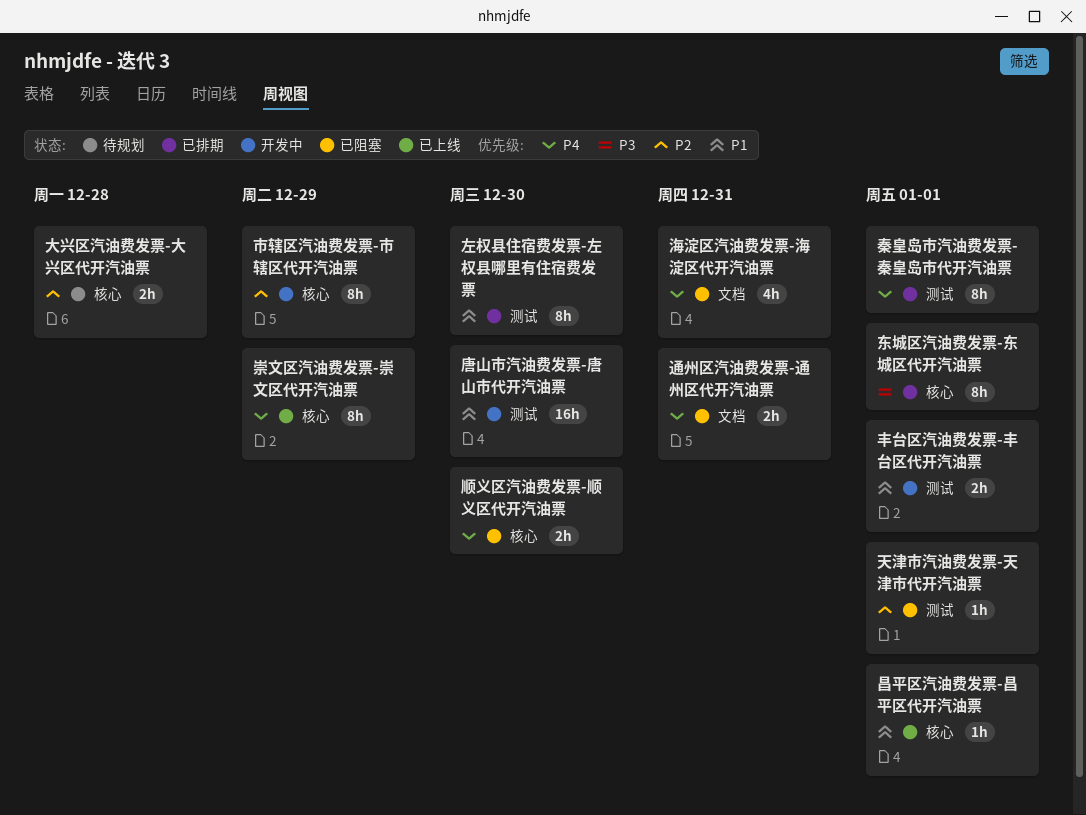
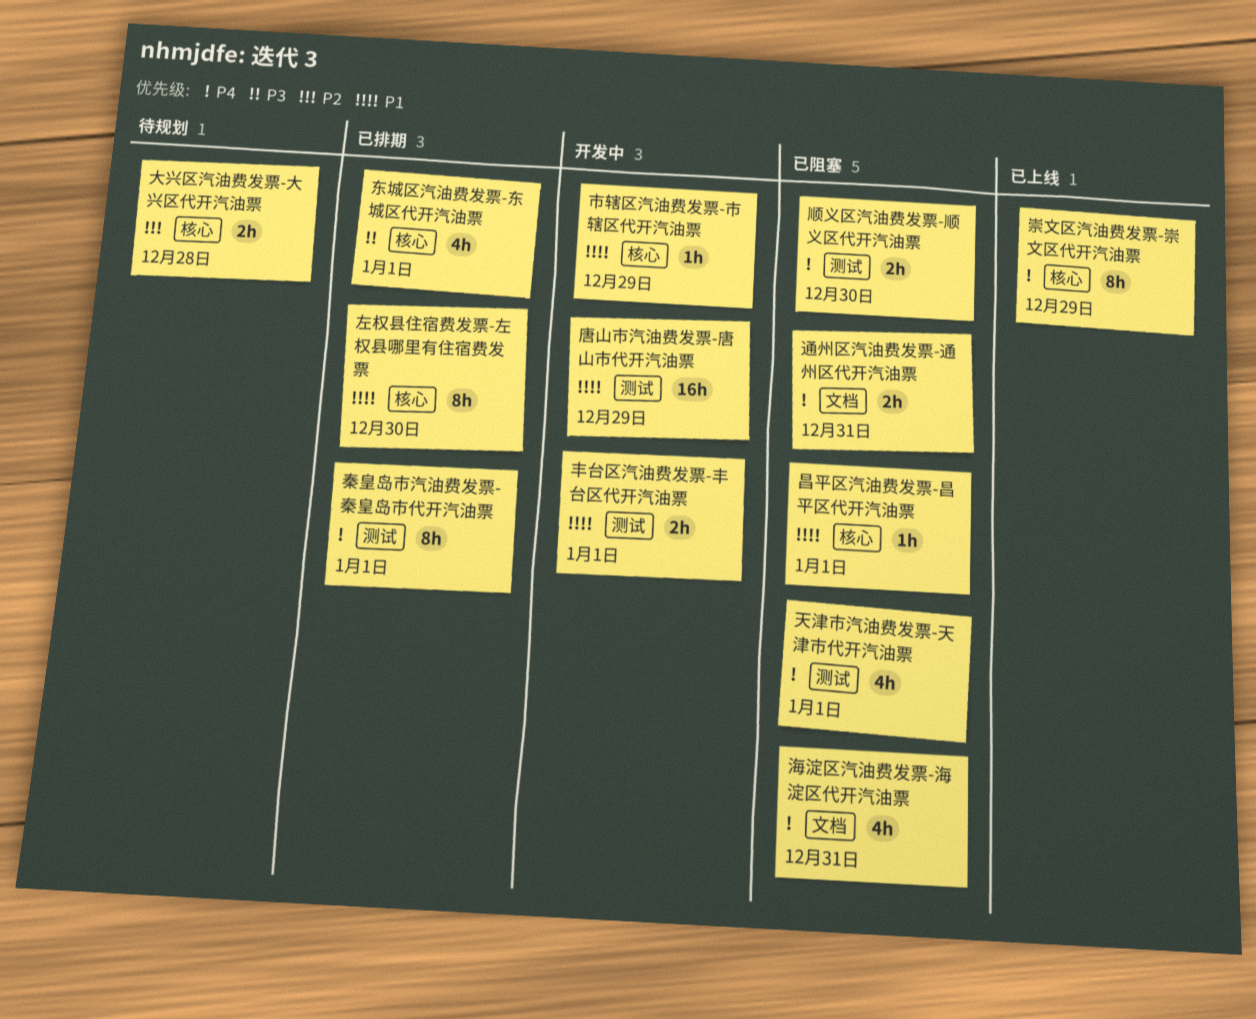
东城区汽油费发票-东城区代开汽油票, estimate: 8h -> 4h
唐山市汽油费发票-唐山市代开汽油票, due: Dec 30 -> Dec 29
天津市汽油费发票-天津市代开汽油票, priority: P2 -> P4
天津市汽油费发票-天津市代开汽油票, estimate: 1h -> 4h
左权县住宿费发票-左权县哪里有住宿费发票, label: 测试 -> 核心
市辖区汽油费发票-市辖区代开汽油票, priority: P2 -> P1
市辖区汽油费发票-市辖区代开汽油票, estimate: 8h -> 1h
昌平区汽油费发票-昌平区代开汽油票, status: 已上线 -> 已阻塞
顺义区汽油费发票-顺义区代开汽油票, label: 核心 -> 测试

